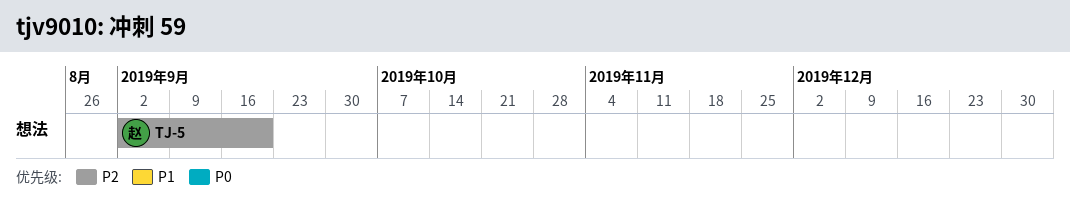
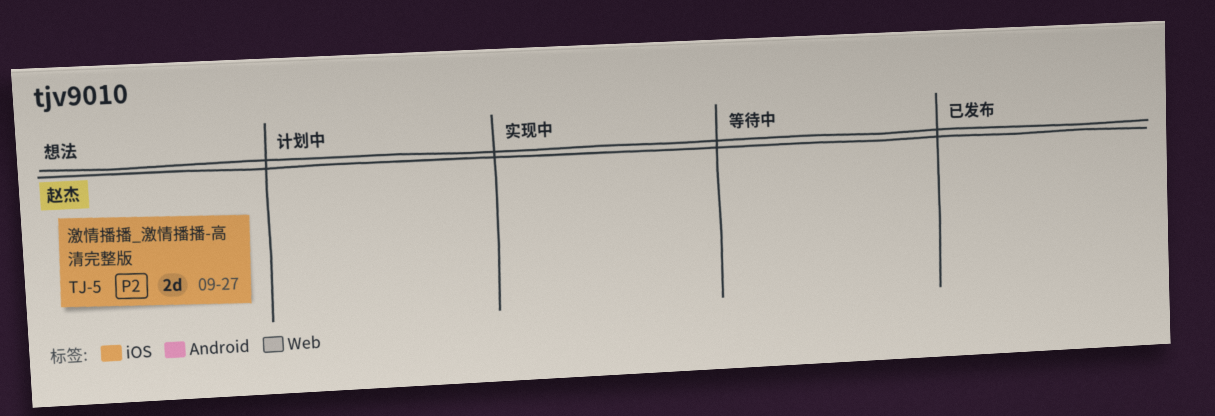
TJ-5, due: Sep 20 -> Sep 27

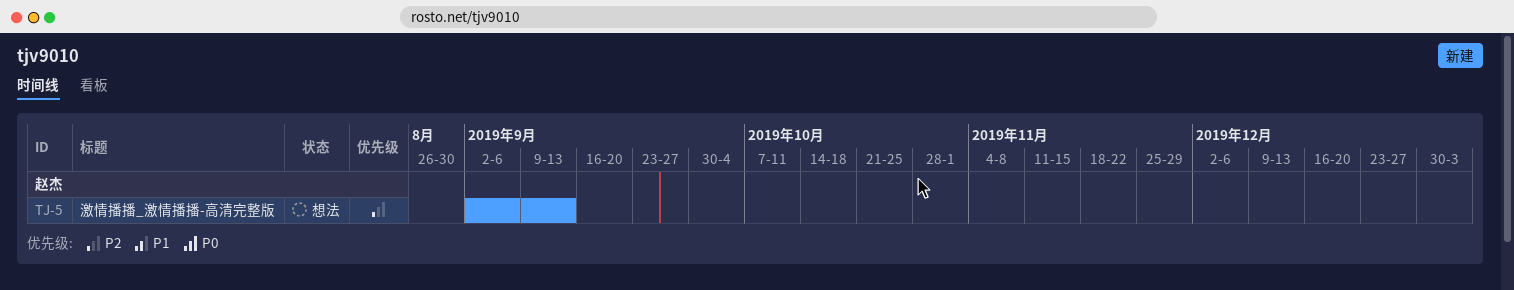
TJ-5, due: Sep 27 -> Sep 13

